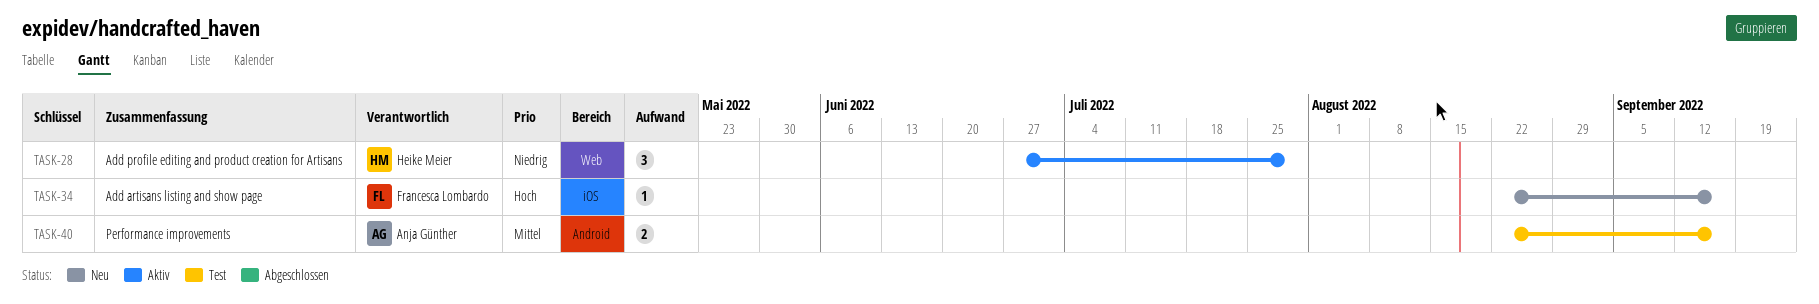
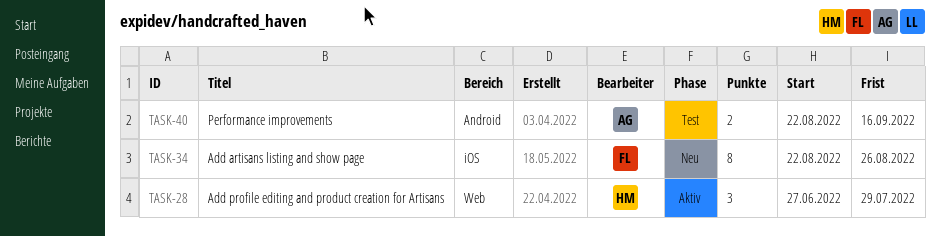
TASK-34, estimate: 1 -> 8
TASK-34, due: Sep 16 -> Aug 26

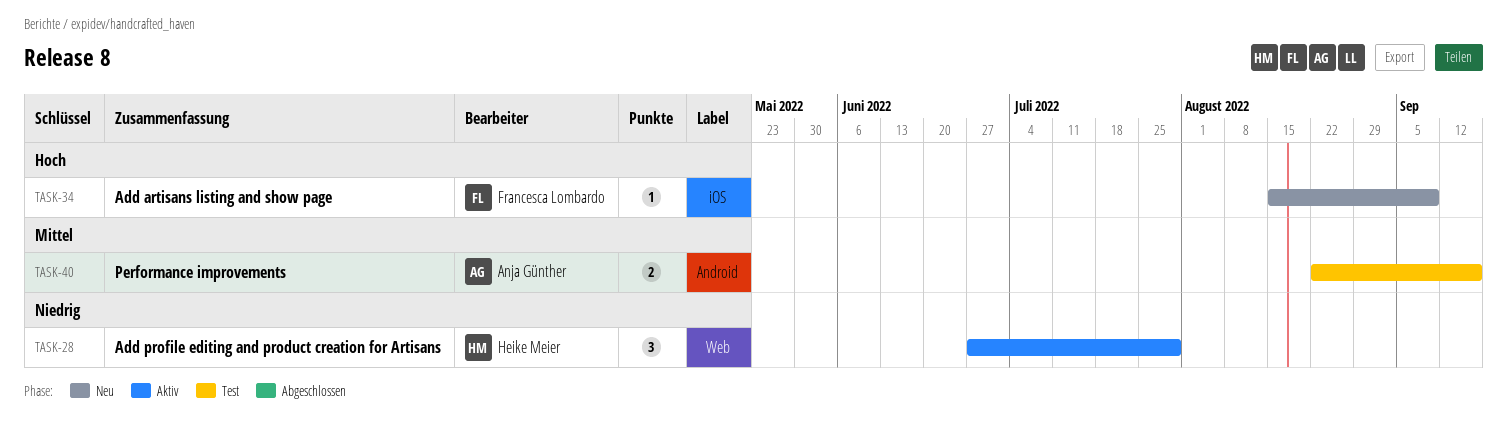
TASK-34, estimate: 8 -> 1
TASK-34, start: Aug 22 -> Aug 15
TASK-34, due: Aug 26 -> Sep 9

